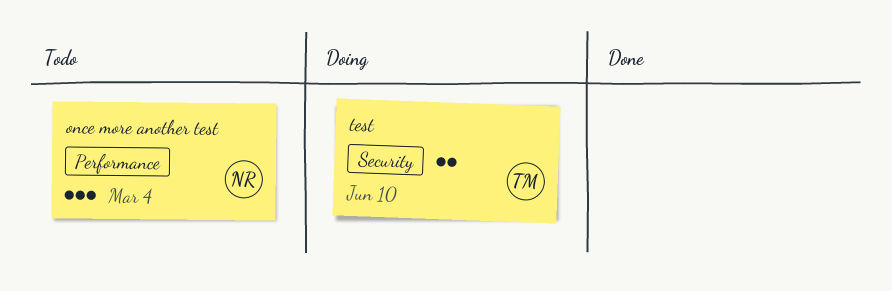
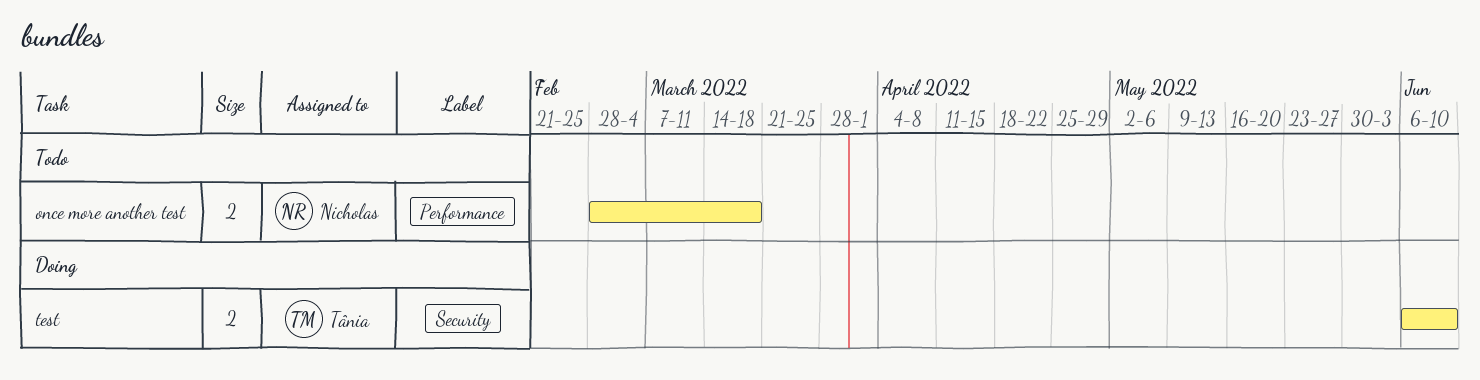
once more another test, estimate: 3 -> 2
once more another test, due: Mar 4 -> Mar 18

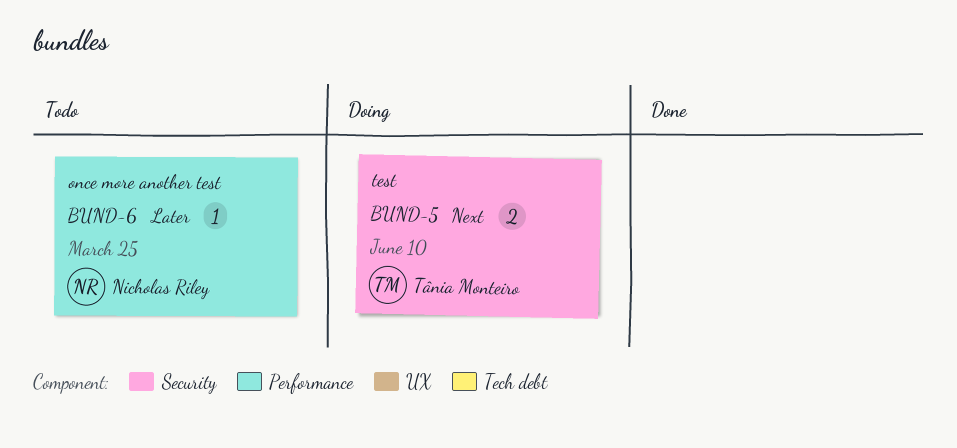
once more another test, estimate: 2 -> 1
once more another test, due: Mar 18 -> Mar 25

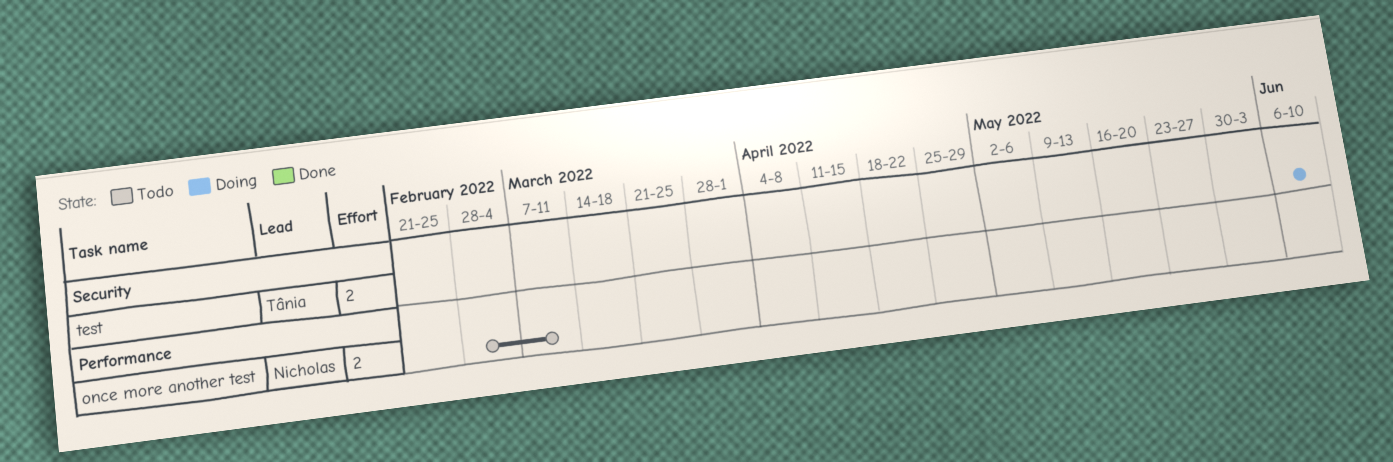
once more another test, estimate: 1 -> 2
once more another test, due: Mar 25 -> Mar 11

